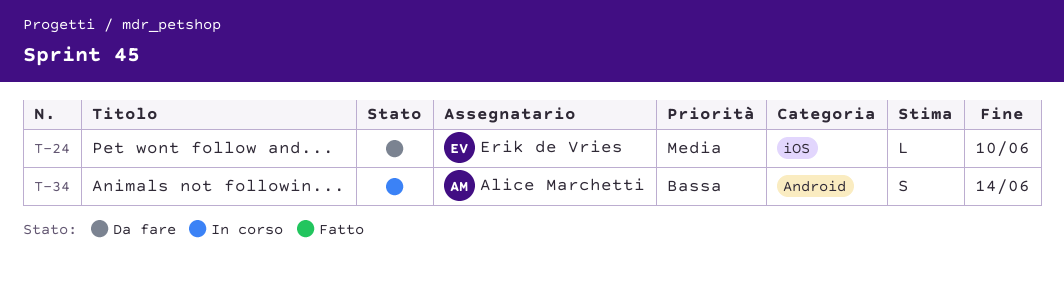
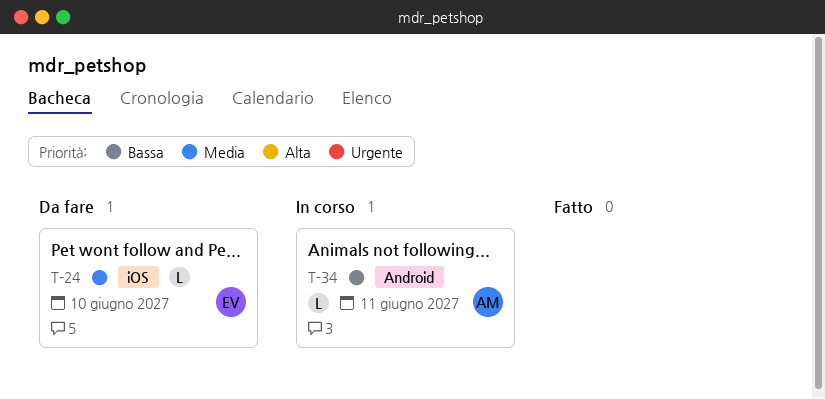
T-34, estimate: S -> L
T-34, due: Jun 14 -> Jun 11

